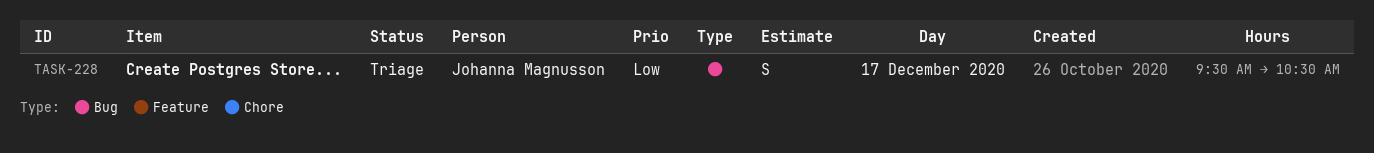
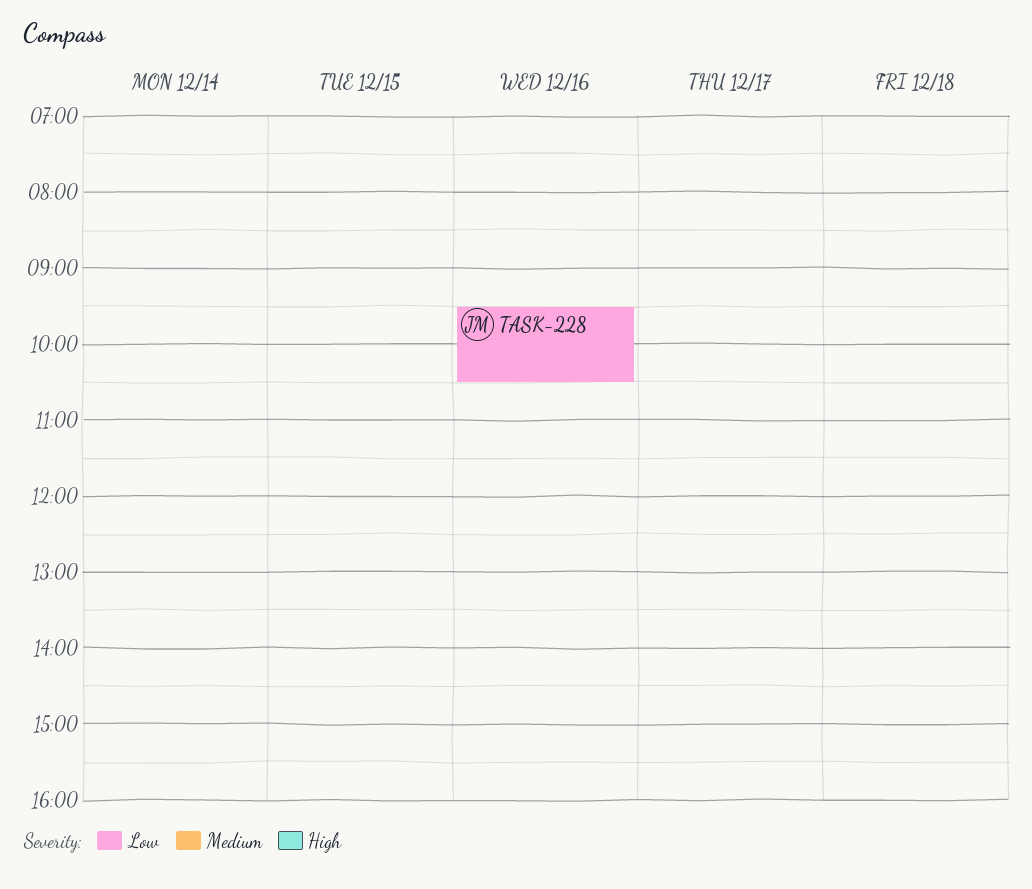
TASK-228, day: Dec 17 -> Dec 16

